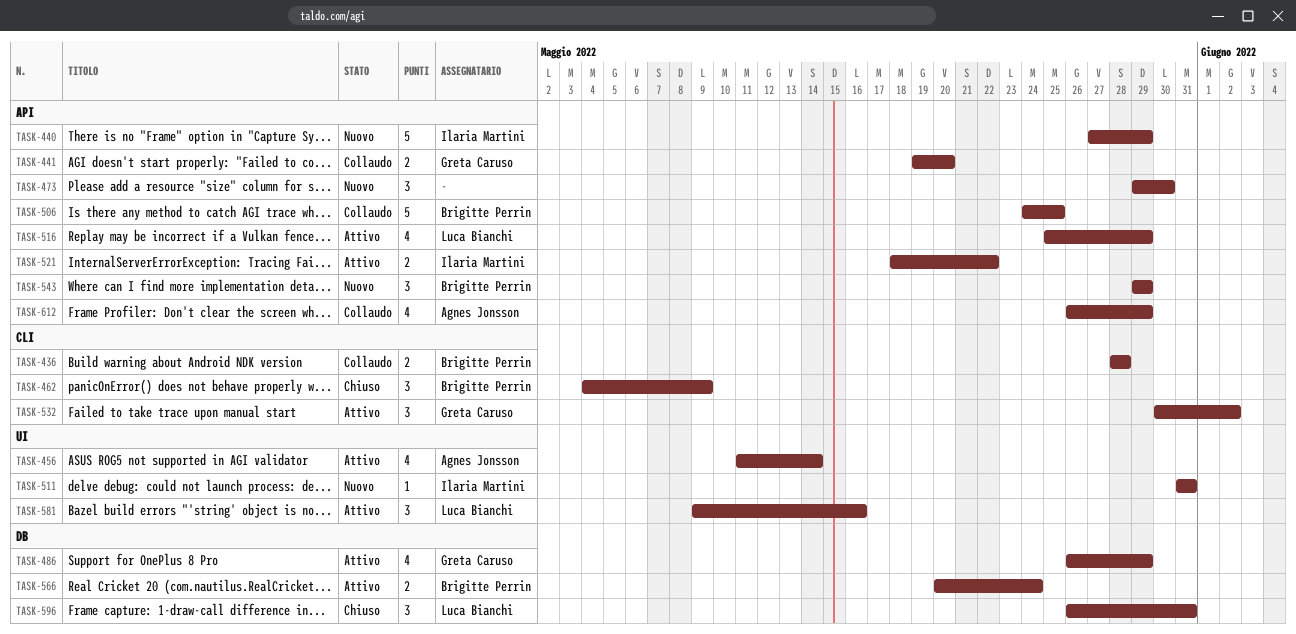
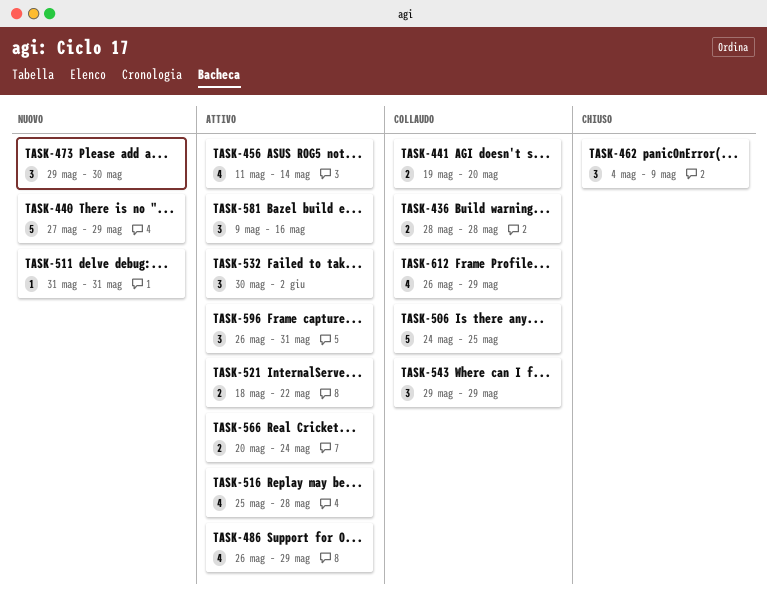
TASK-516, due: May 29 -> May 28
TASK-543, status: Nuovo -> Collaudo
TASK-596, status: Chiuso -> Attivo

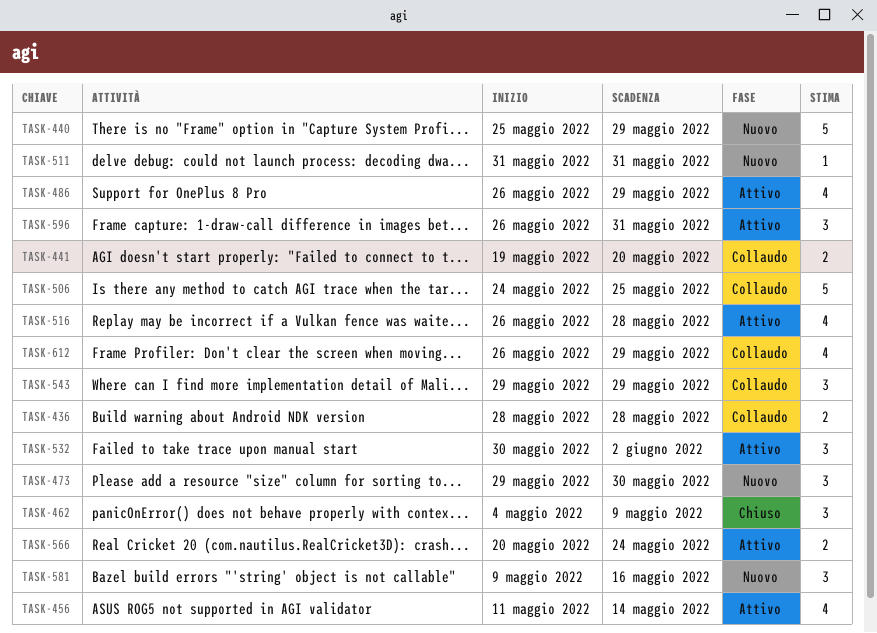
TASK-440, start: May 27 -> May 25
TASK-516, start: May 25 -> May 26
TASK-521: present -> none
TASK-581, status: Attivo -> Nuovo

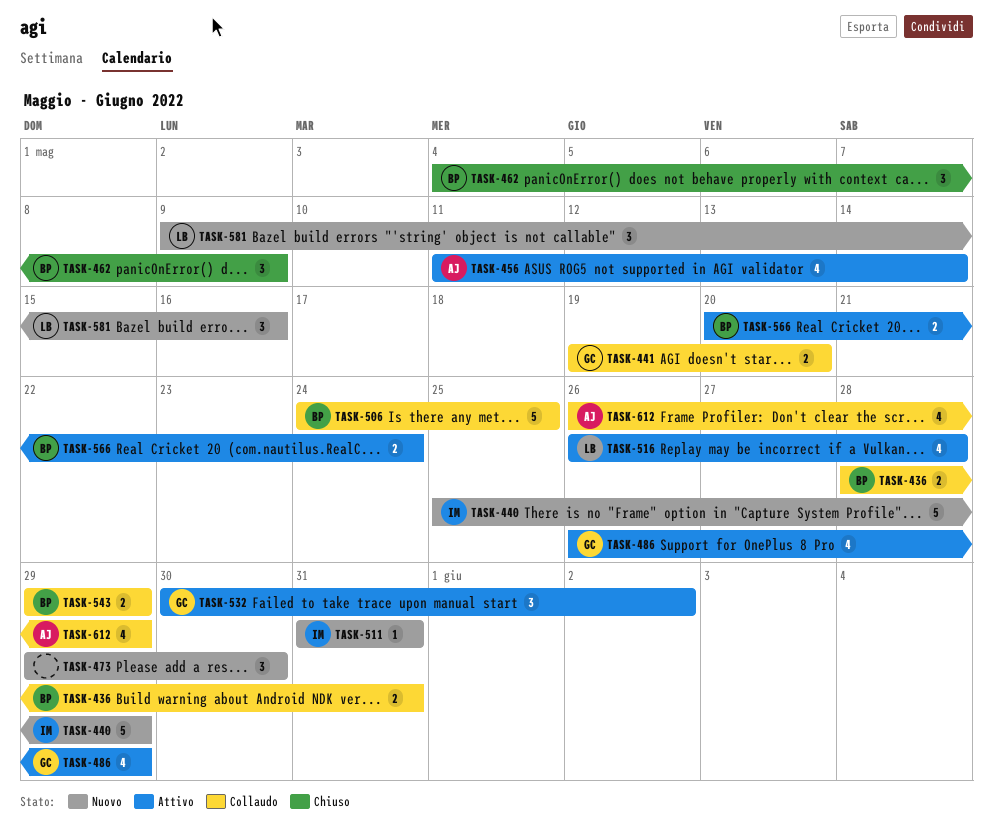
TASK-436, due: May 28 -> May 31
TASK-543, estimate: 3 -> 2
TASK-596: present -> none

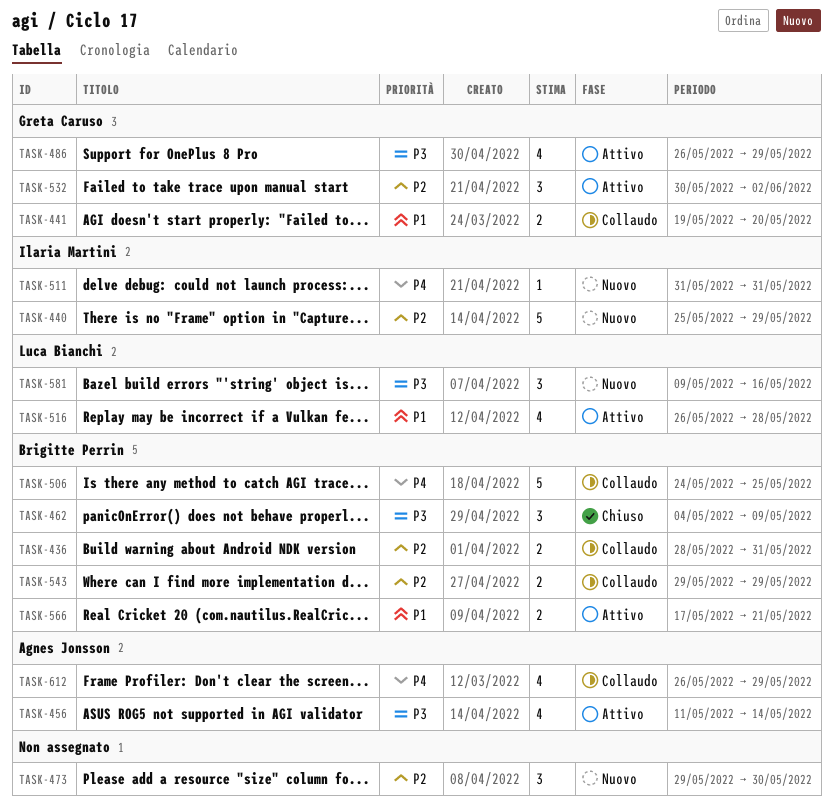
TASK-566, start: May 20 -> May 17
TASK-566, due: May 24 -> May 21

